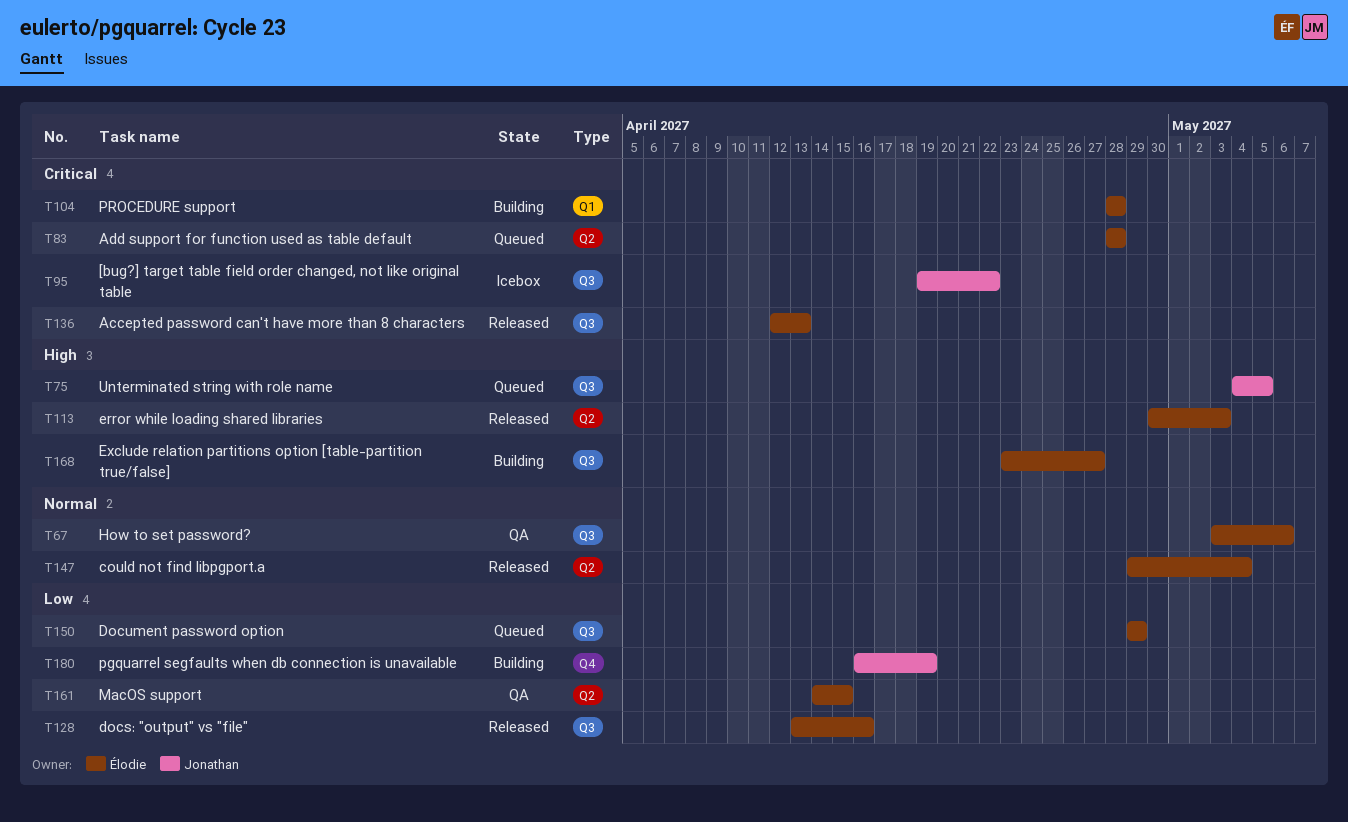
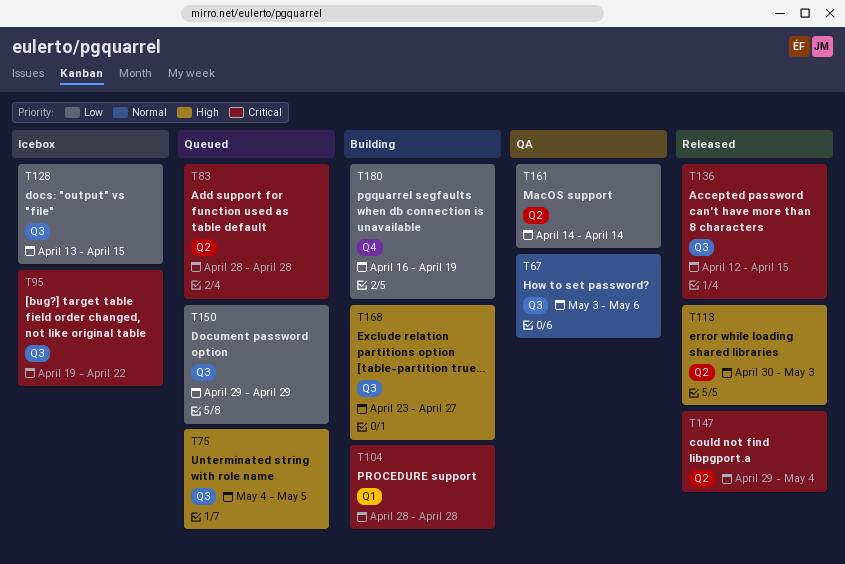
T128, status: Released -> Icebox
T128, due: Apr 16 -> Apr 15
T136, due: Apr 13 -> Apr 15
T147, priority: Normal -> Critical
T161, due: Apr 15 -> Apr 14

